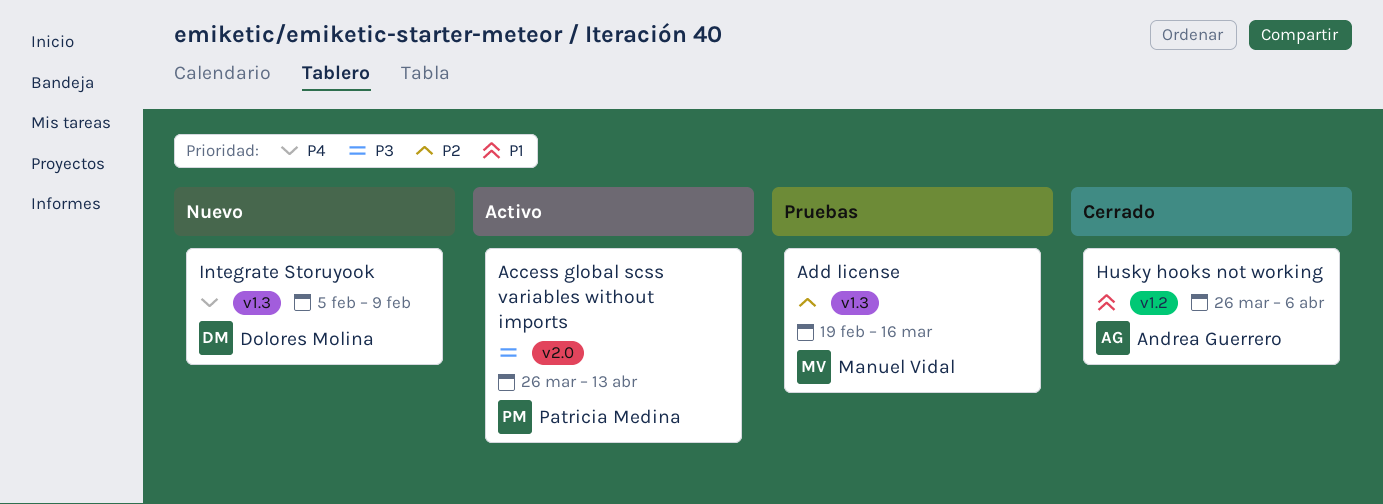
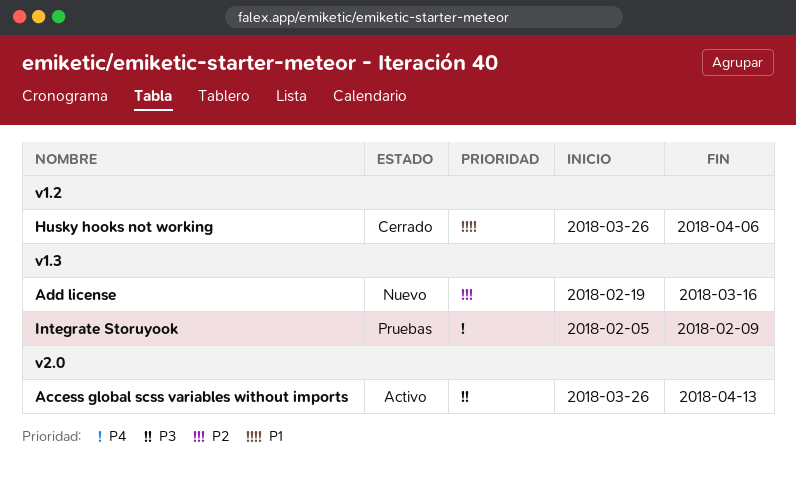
Add license, status: Pruebas -> Nuevo
Integrate Storuyook, status: Nuevo -> Pruebas

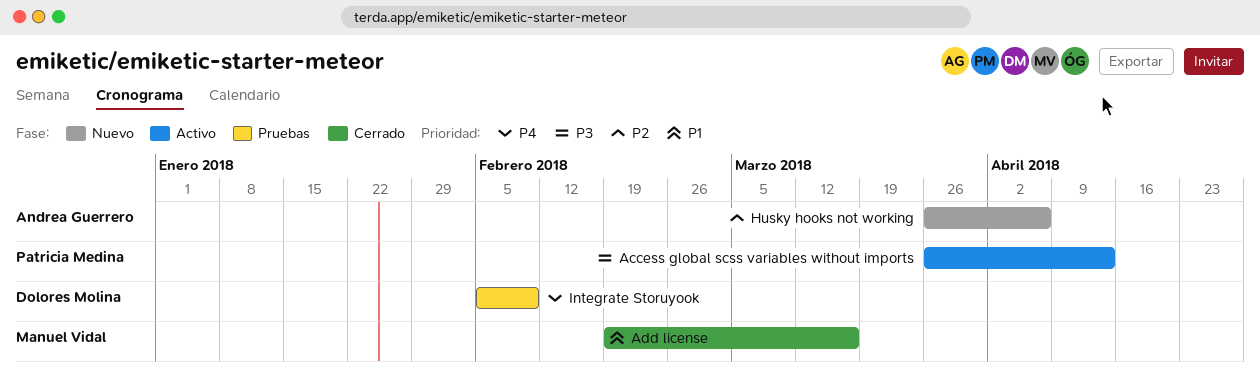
Add license, status: Nuevo -> Cerrado
Add license, priority: P2 -> P1
Husky hooks not working, status: Cerrado -> Nuevo
Husky hooks not working, priority: P1 -> P2

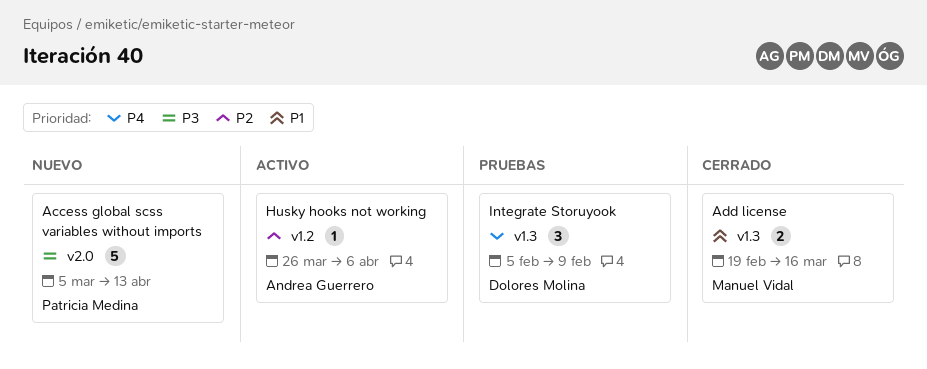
Access global scss variables without imports, status: Activo -> Nuevo
Access global scss variables without imports, start: Mar 26 -> Mar 5
Husky hooks not working, status: Nuevo -> Activo

